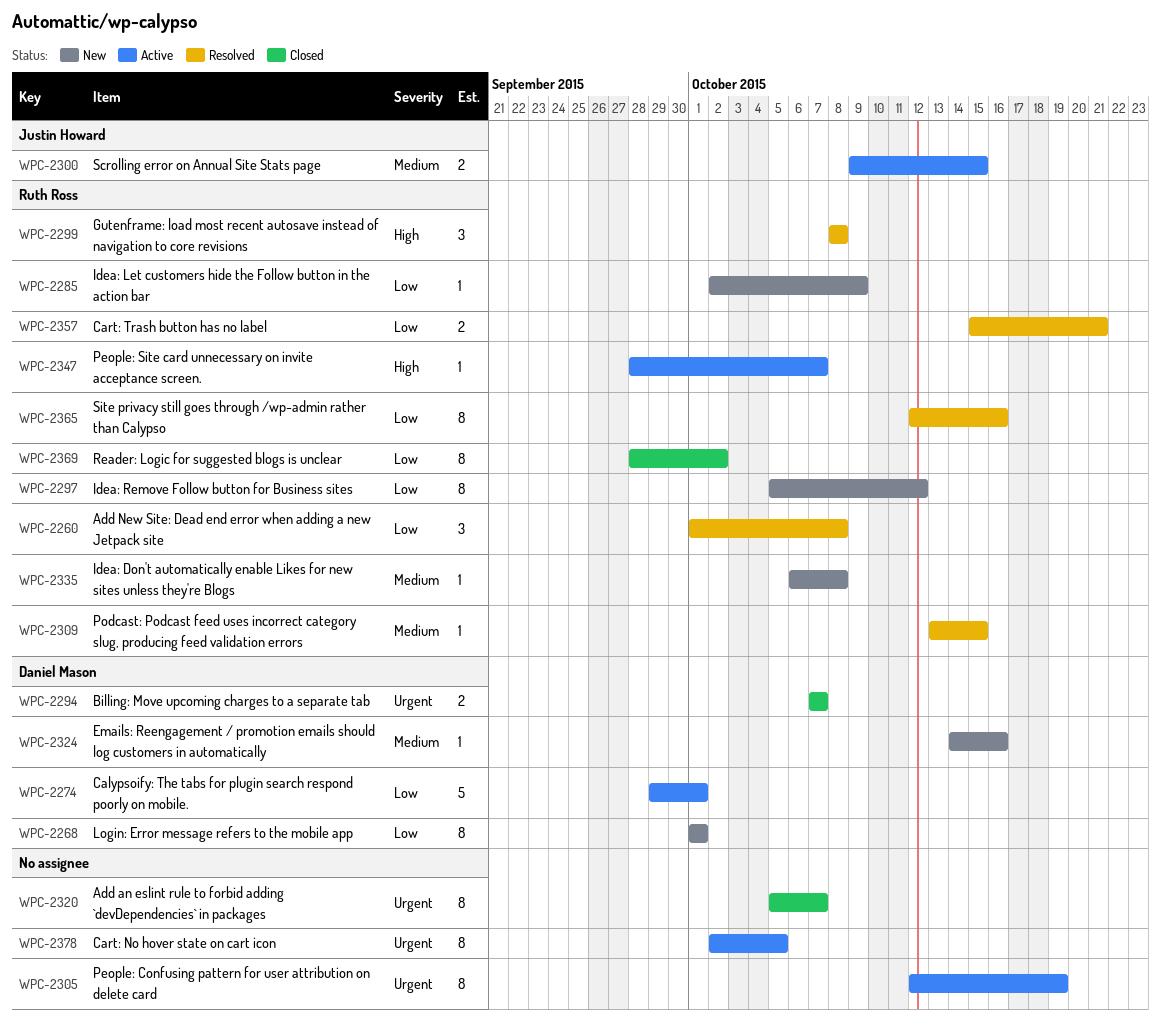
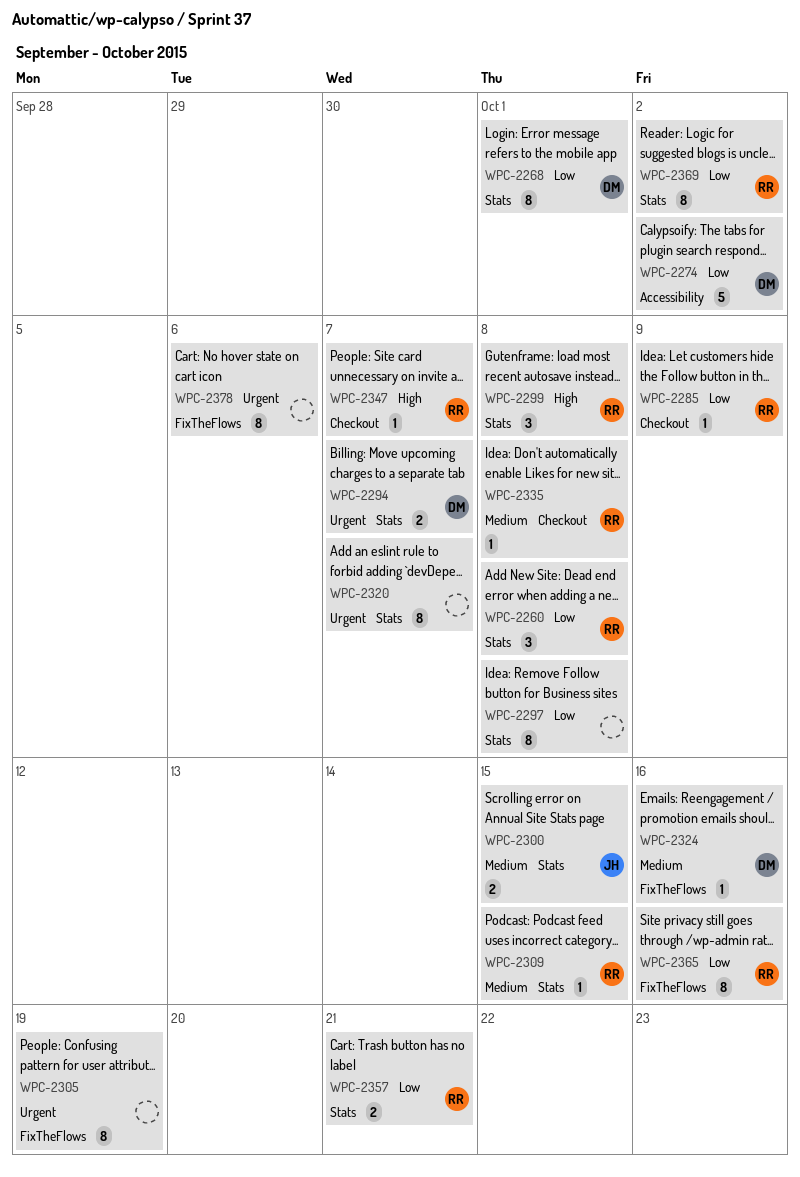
WPC-2274, due: Oct 1 -> Oct 2
WPC-2297, owner: Ruth Ross -> none
WPC-2297, due: Oct 12 -> Oct 8
WPC-2378, due: Oct 5 -> Oct 6

